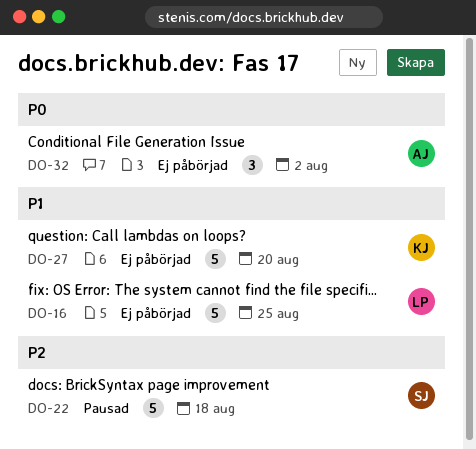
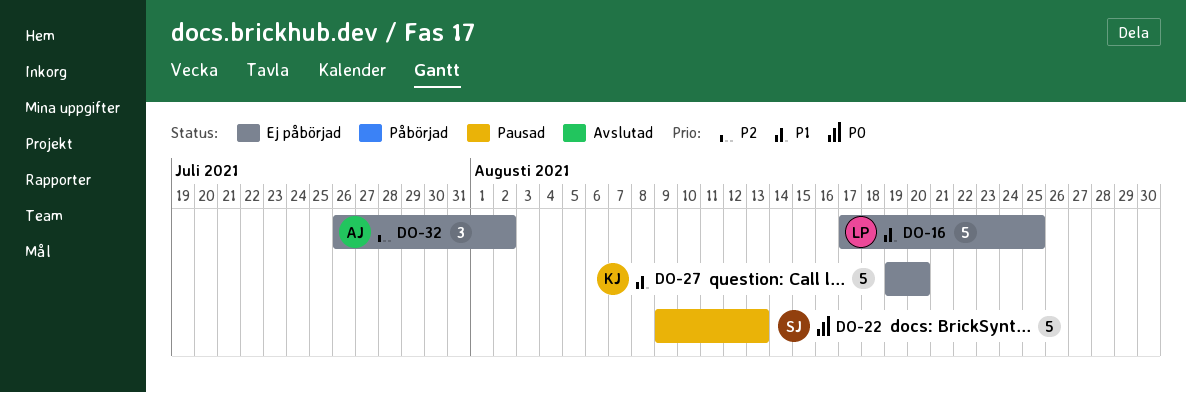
DO-22, priority: P2 -> P0
DO-22, due: Aug 18 -> Aug 13
DO-32, priority: P0 -> P2

